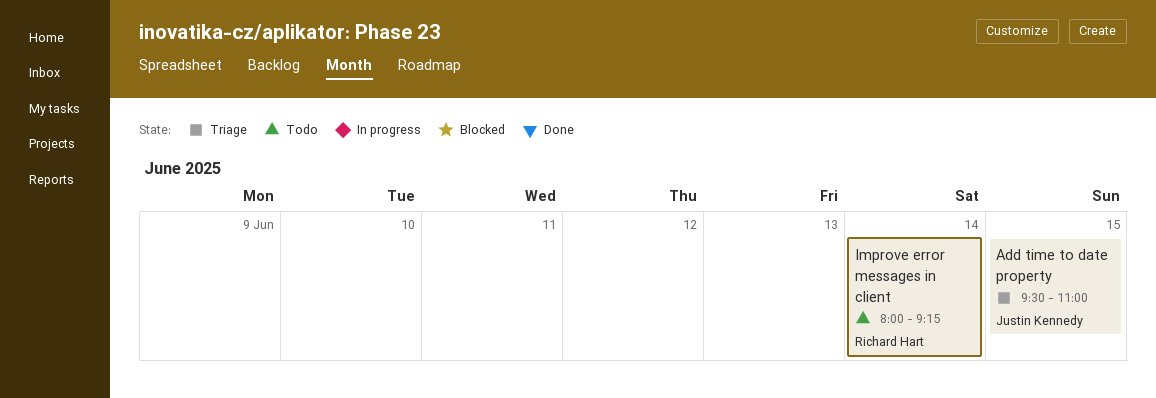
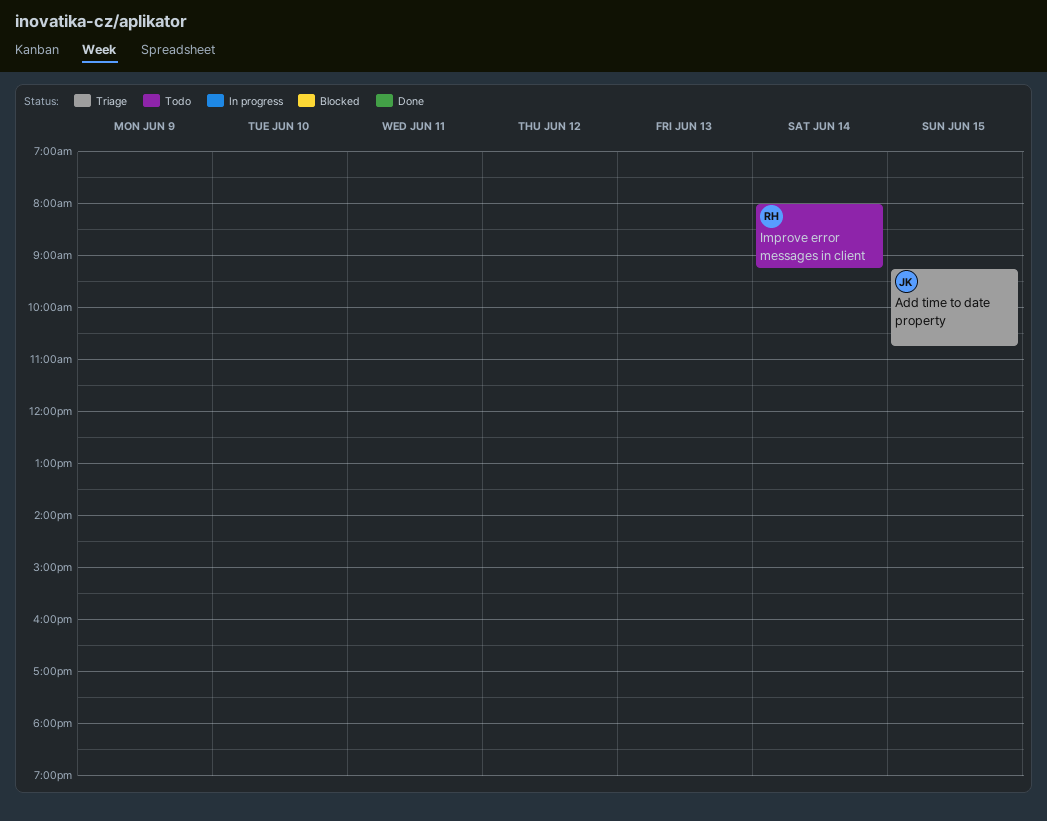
Add time to date property, begins: 09:30 -> 09:15
Add time to date property, ends: 11:00 -> 10:45

